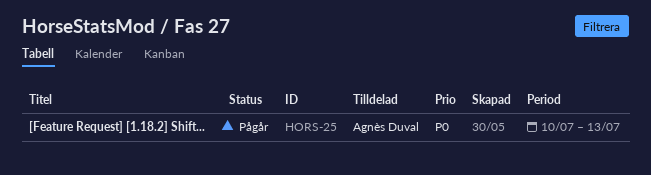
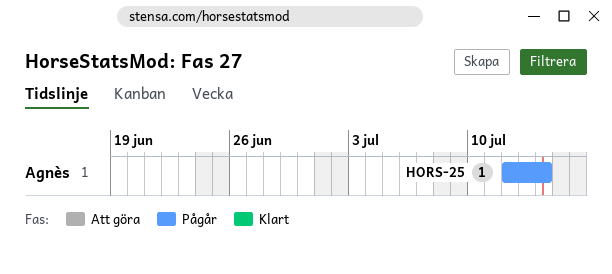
HORS-25, start: Jul 10 -> Jul 12
HORS-25, due: Jul 13 -> Jul 14

